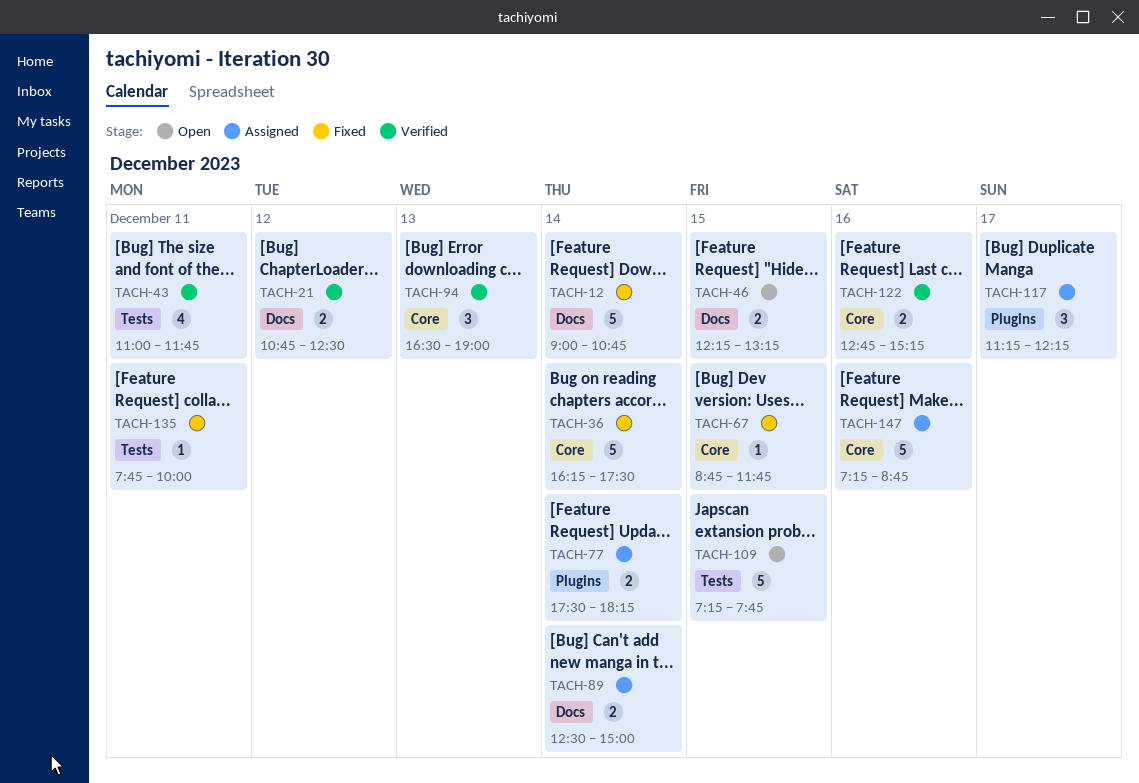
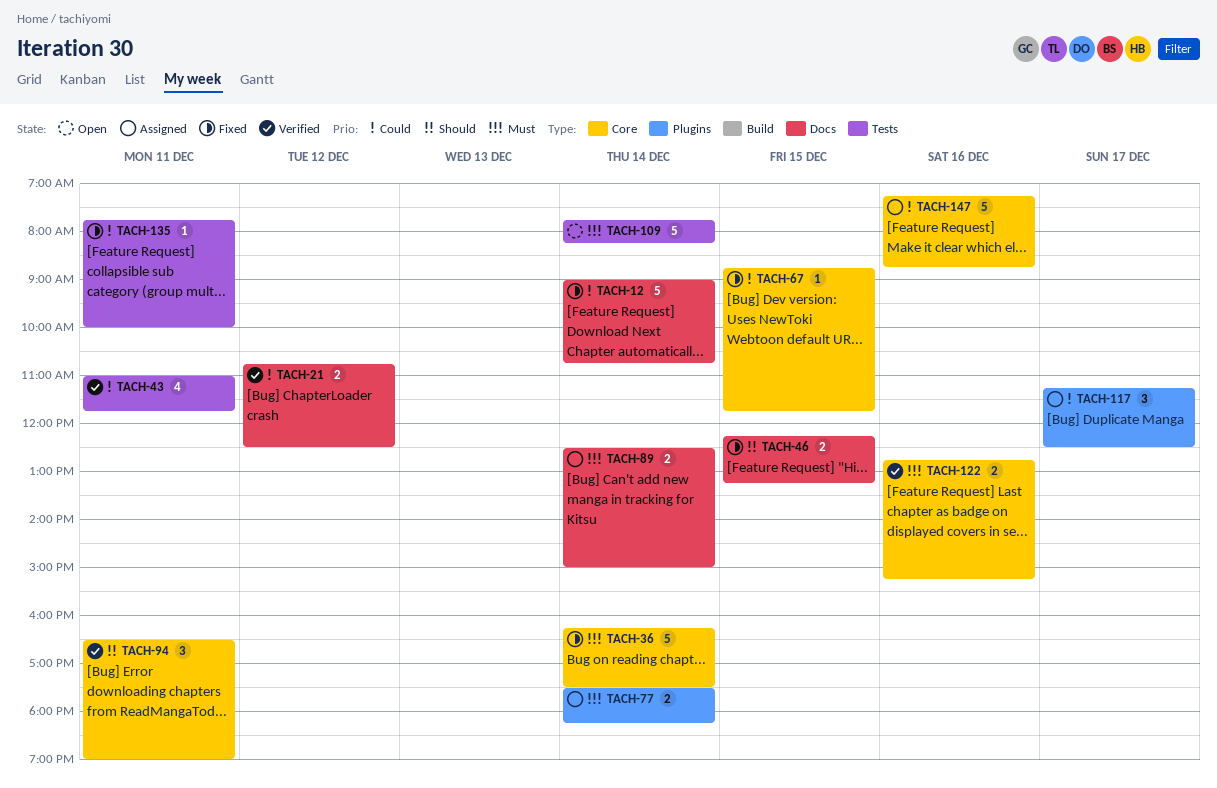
TACH-46, status: Open -> Fixed
TACH-94, day: Dec 13 -> Dec 11
TACH-109, day: Dec 15 -> Dec 14
TACH-109, begins: 07:15 -> 07:45
TACH-109, ends: 07:45 -> 08:15
TACH-117, ends: 12:15 -> 12:30

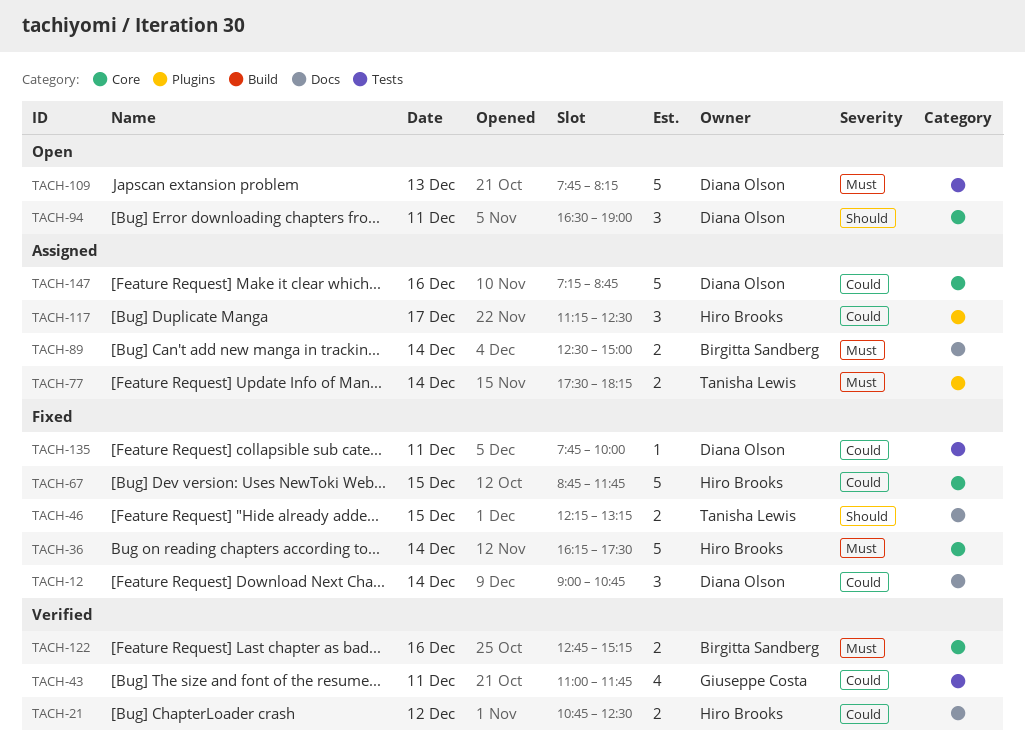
TACH-12, estimate: 5 -> 3
TACH-67, estimate: 1 -> 5
TACH-94, status: Verified -> Open
TACH-109, day: Dec 14 -> Dec 13

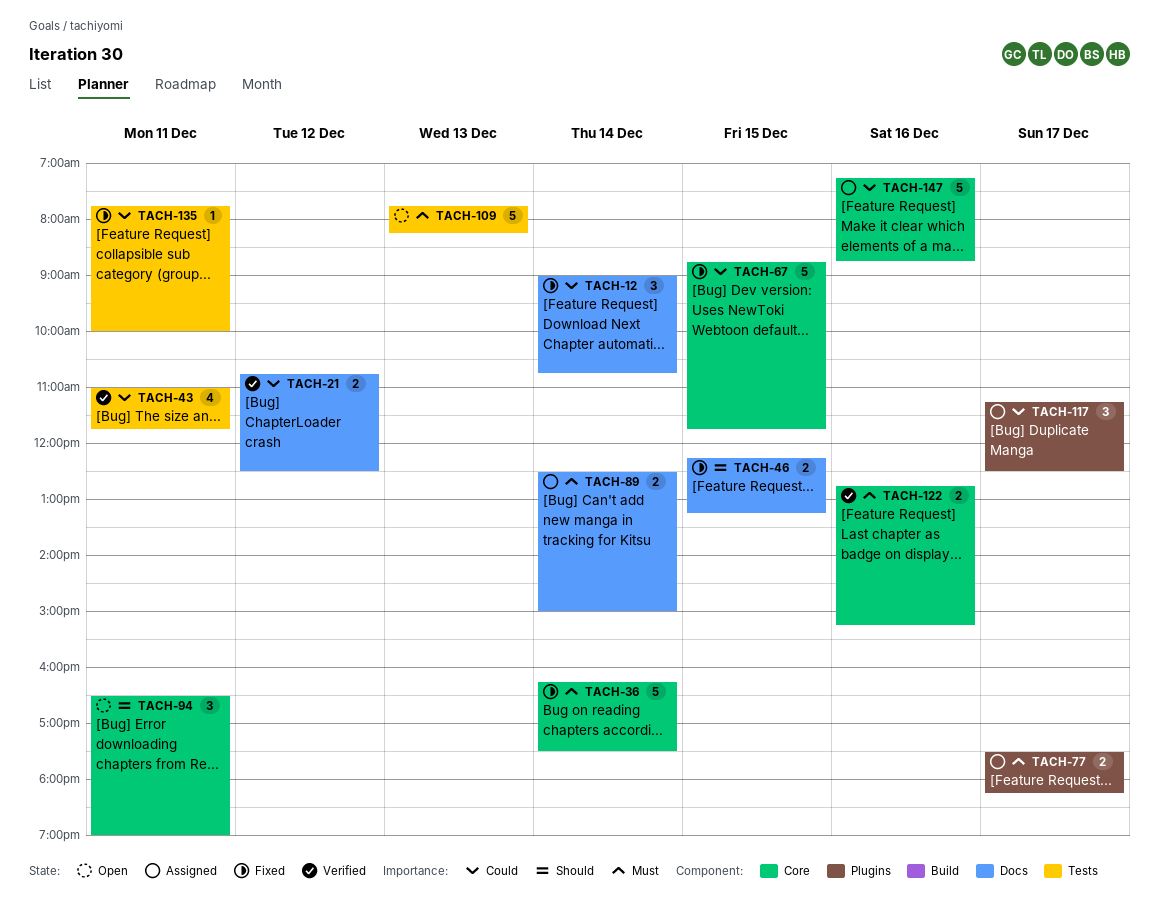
TACH-77, day: Dec 14 -> Dec 17

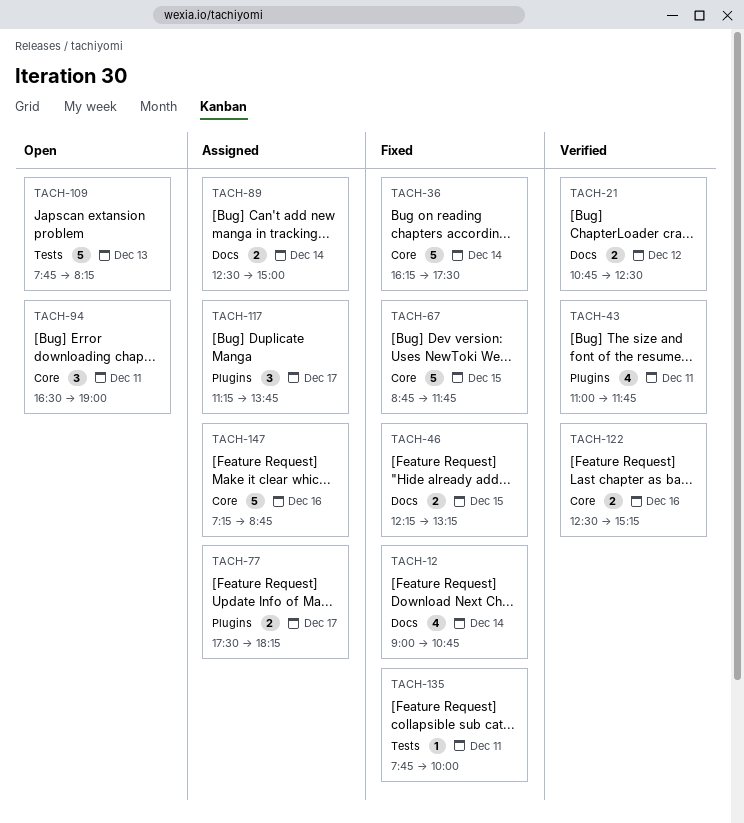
TACH-12, estimate: 3 -> 4
TACH-43, label: Tests -> Plugins
TACH-117, ends: 12:30 -> 13:45
TACH-122, begins: 12:45 -> 12:30

